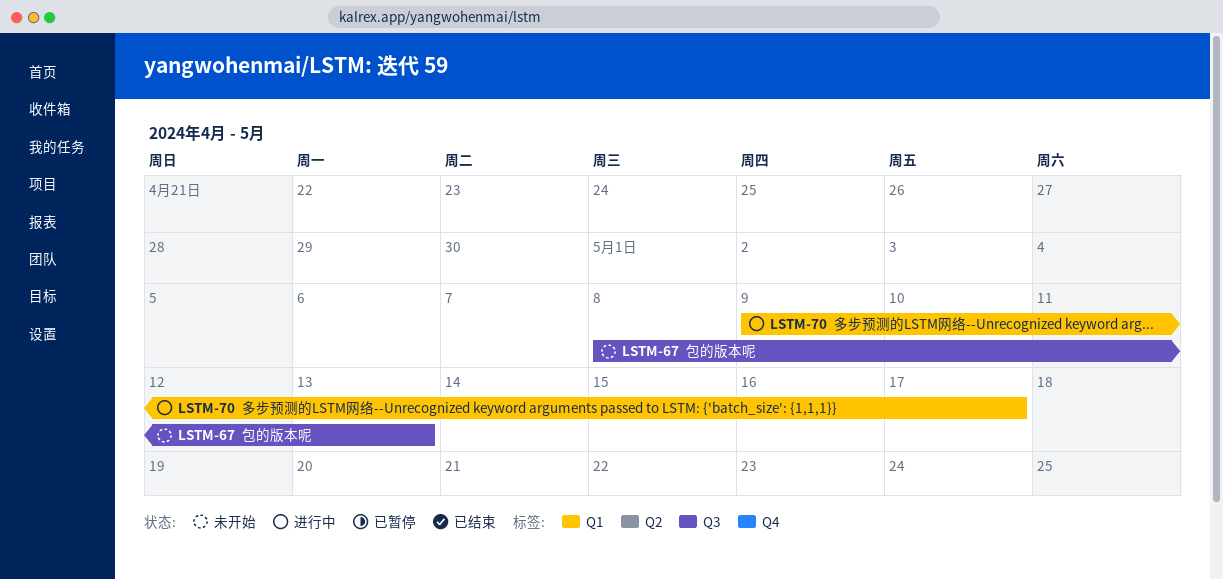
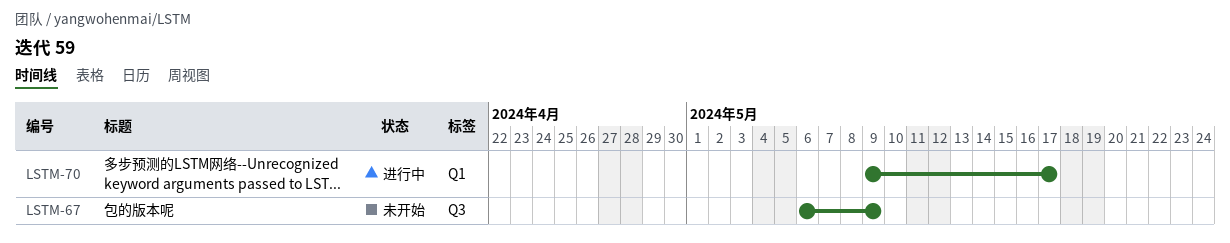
LSTM-67, start: May 8 -> May 6
LSTM-67, due: May 13 -> May 9

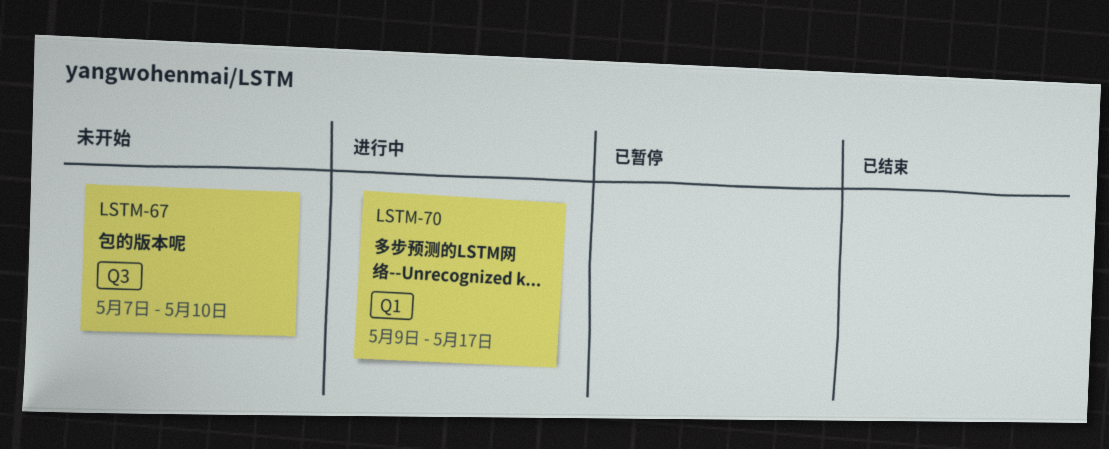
LSTM-67, start: May 6 -> May 7
LSTM-67, due: May 9 -> May 10

